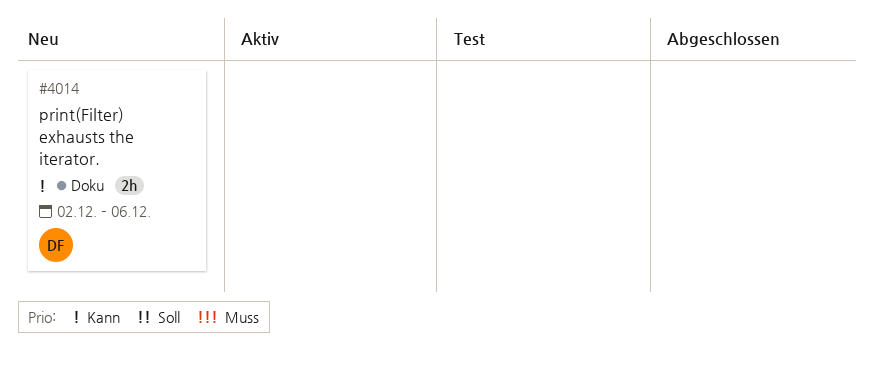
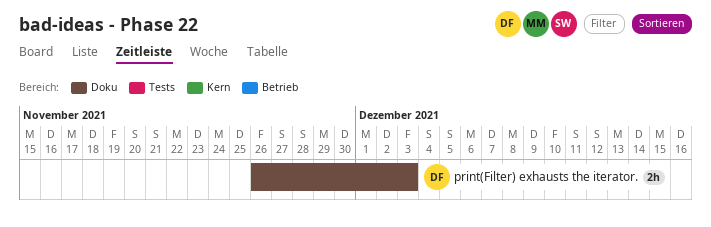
print(Filter) exhausts the iterator., start: Dec 2 -> Nov 26
print(Filter) exhausts the iterator., due: Dec 6 -> Dec 3

